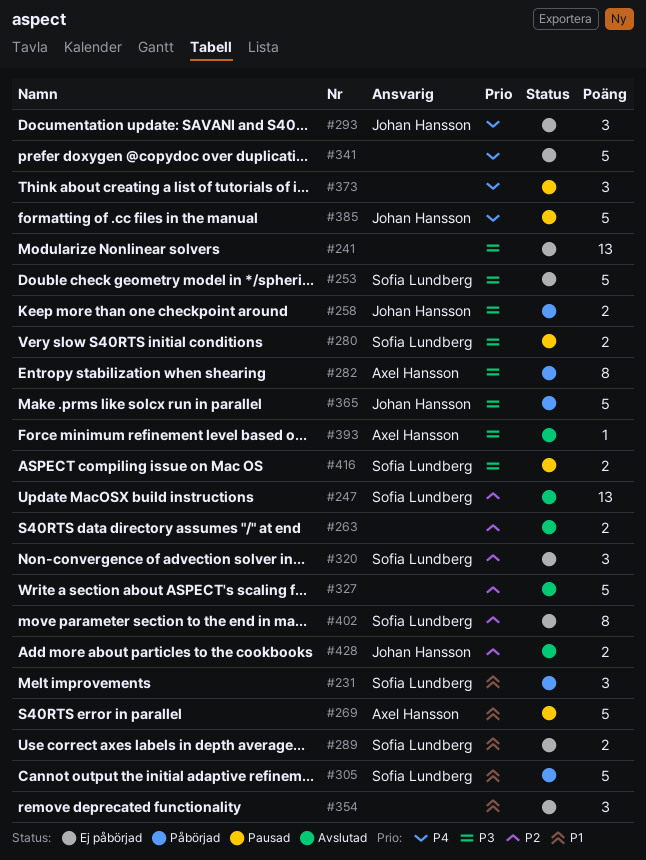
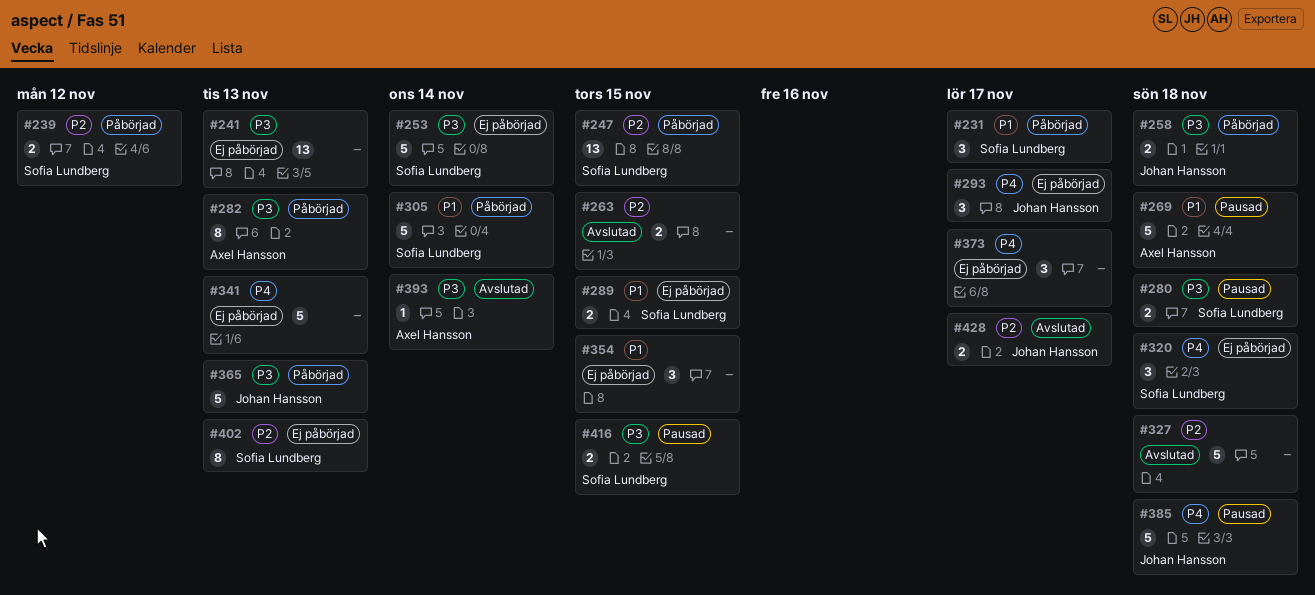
#239: none -> present
#247, status: Avslutad -> Påbörjad
#320, priority: P2 -> P4
#373, status: Pausad -> Ej påbörjad

